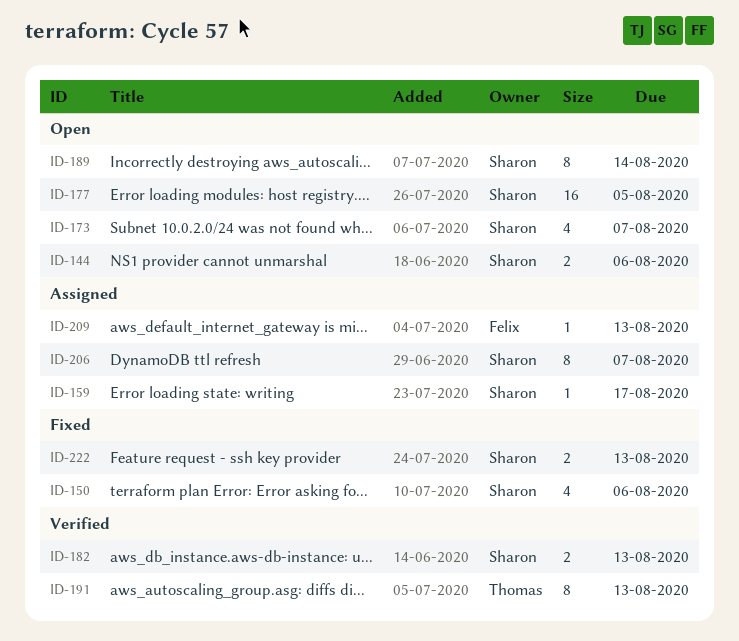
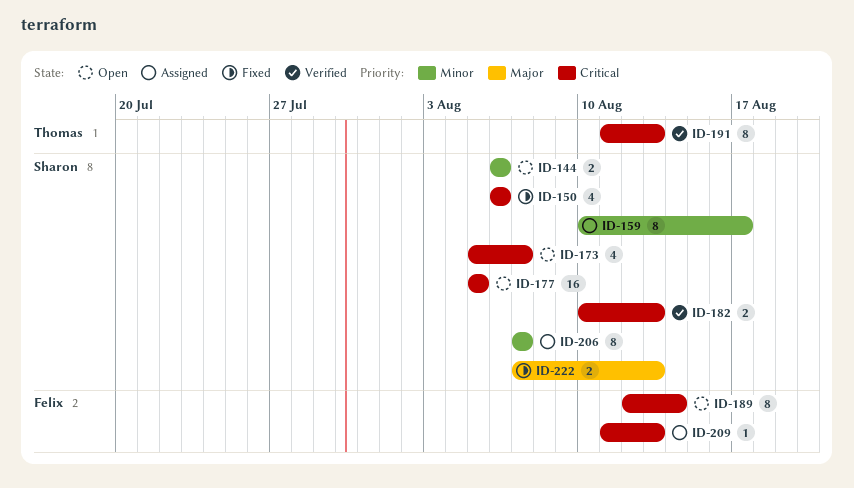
ID-159, estimate: 1 -> 8
ID-189, owner: Sharon -> Felix

